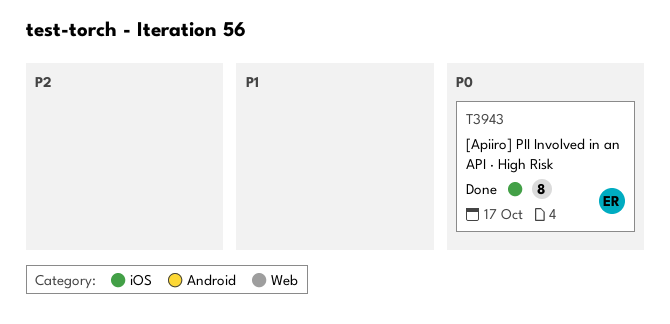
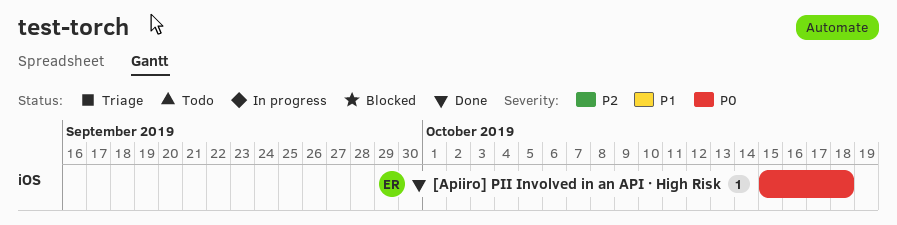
[Apiiro] PII Involved in an API · High Risk, estimate: 8 -> 1
[Apiiro] PII Involved in an API · High Risk, due: Oct 17 -> Oct 18

